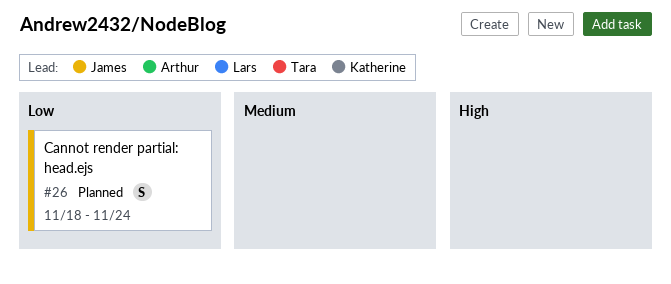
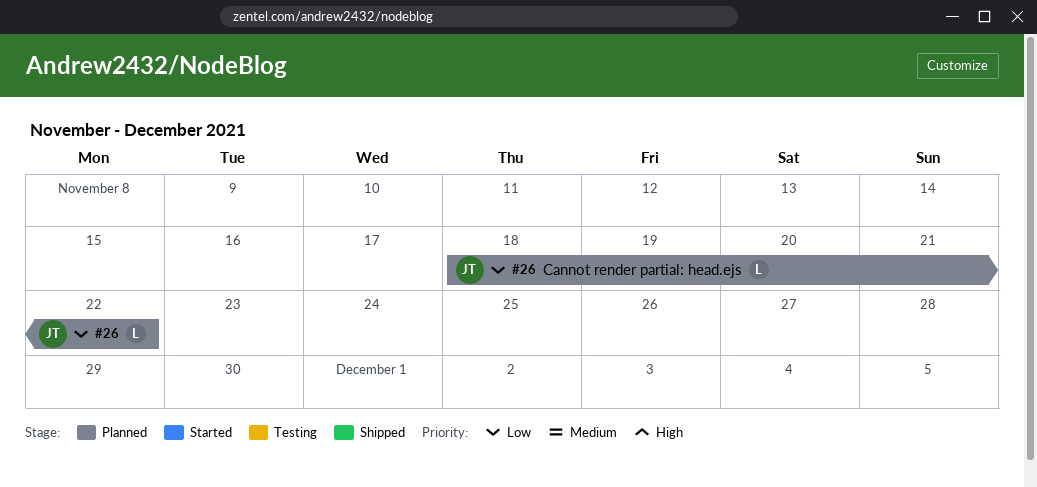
#26, estimate: S -> L
#26, due: Nov 24 -> Nov 22

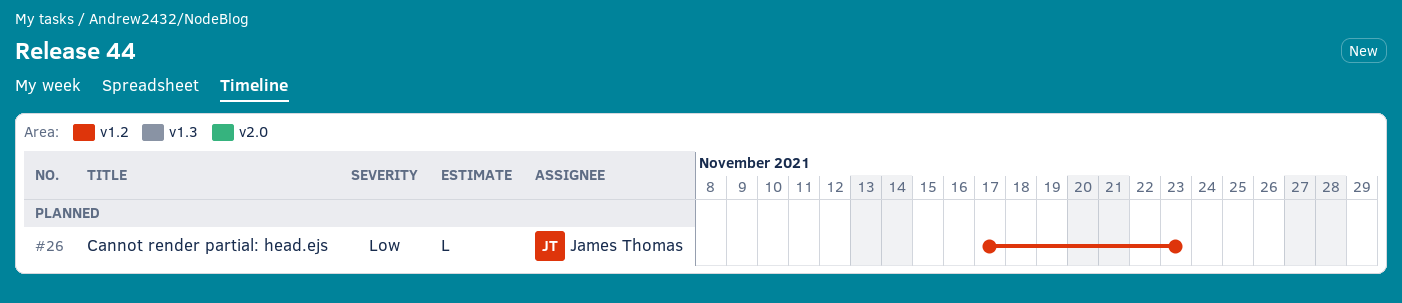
#26, start: Nov 18 -> Nov 17
#26, due: Nov 22 -> Nov 23

